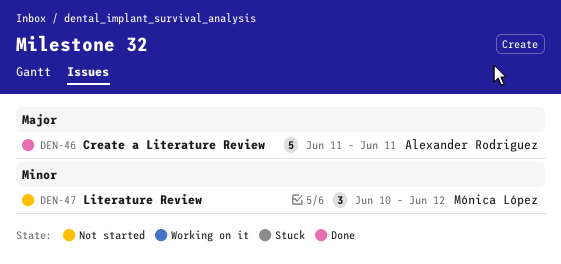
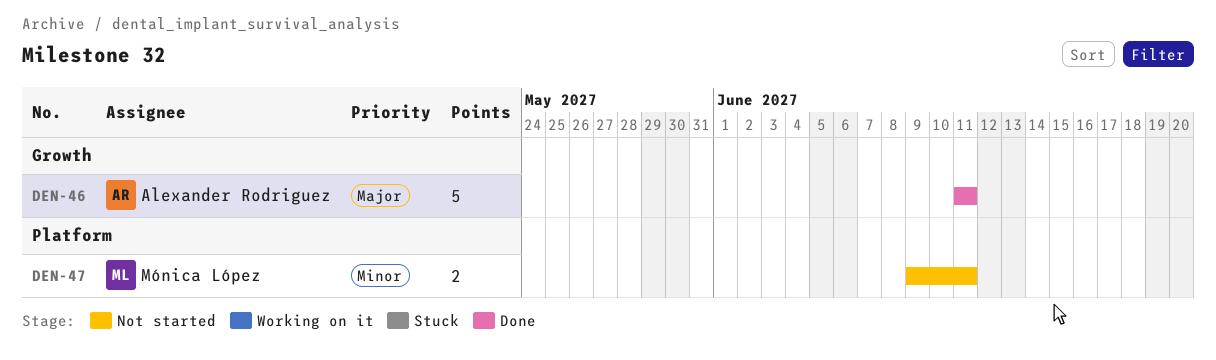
DEN-47, estimate: 3 -> 2
DEN-47, start: Jun 10 -> Jun 9
DEN-47, due: Jun 12 -> Jun 11

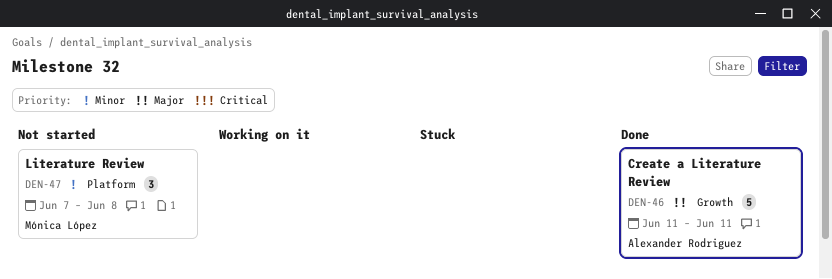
DEN-47, estimate: 2 -> 3
DEN-47, start: Jun 9 -> Jun 7
DEN-47, due: Jun 11 -> Jun 8

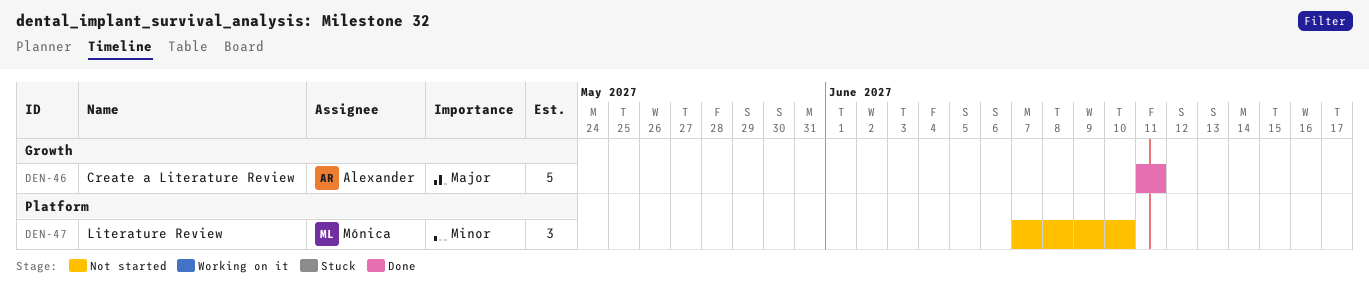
DEN-47, due: Jun 8 -> Jun 10

